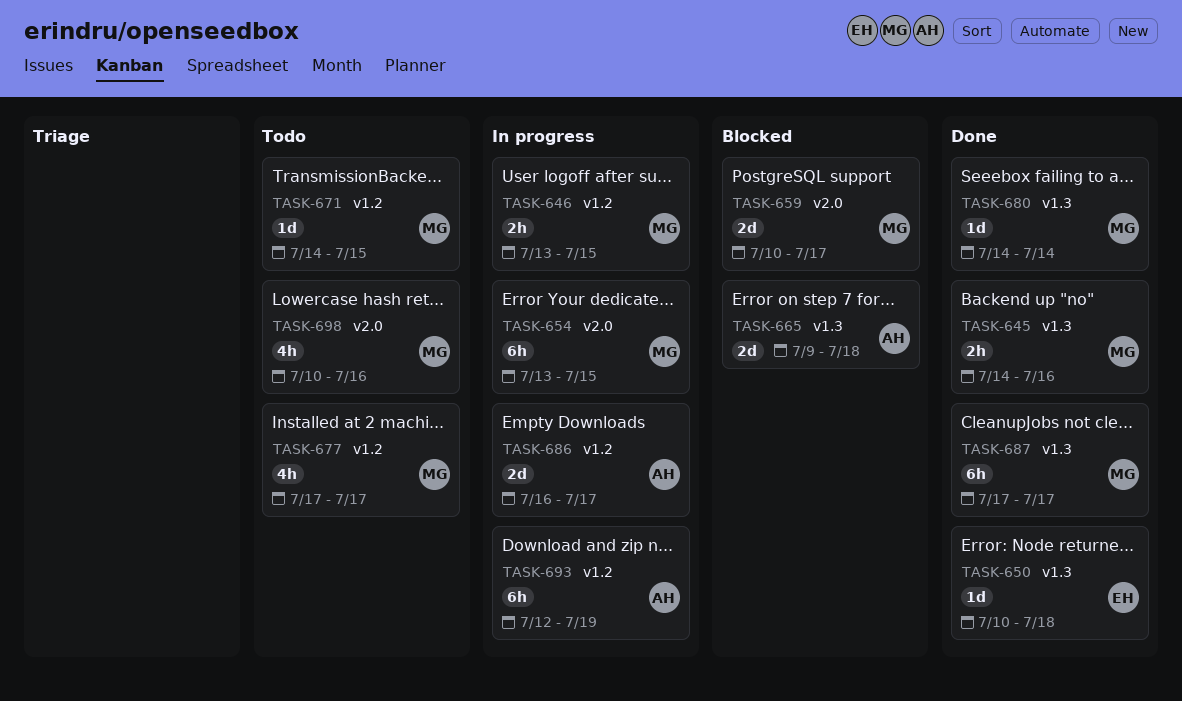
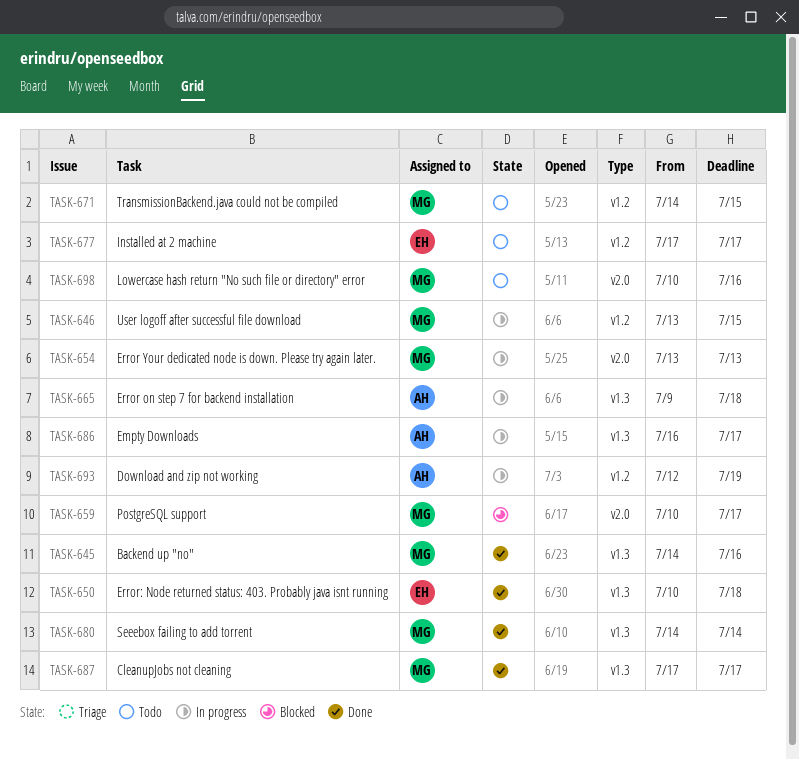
TASK-654, due: Jul 15 -> Jul 13
TASK-665, status: Blocked -> In progress
TASK-677, owner: MG -> EH
TASK-686, label: v1.2 -> v1.3

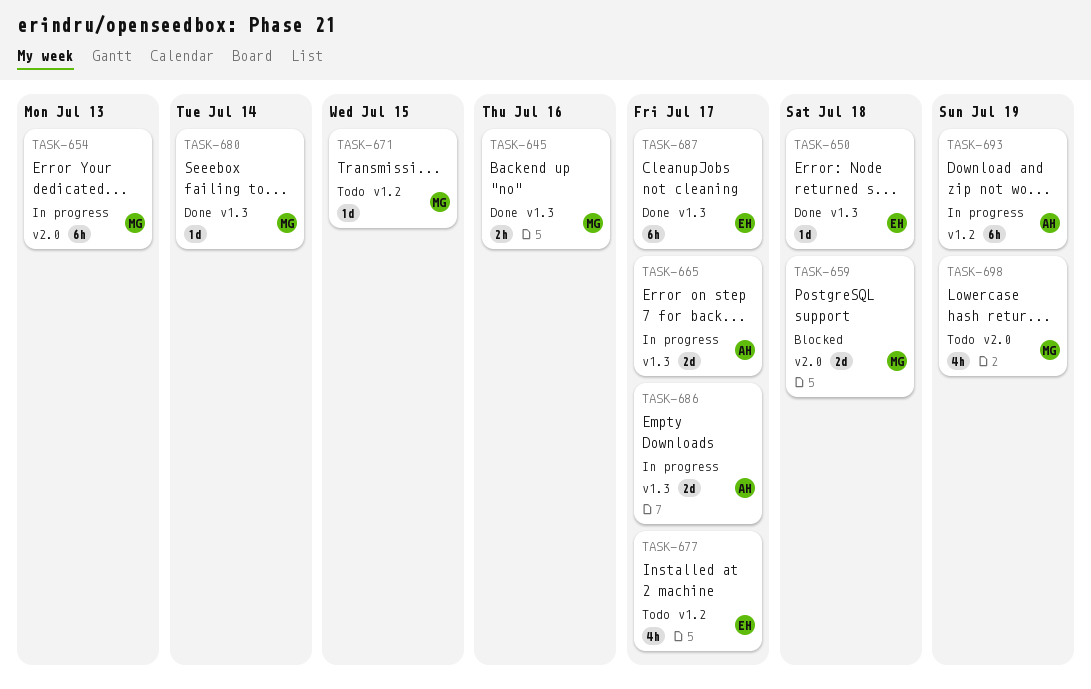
TASK-646: present -> none
TASK-659, due: Jul 17 -> Jul 18
TASK-665, due: Jul 18 -> Jul 17
TASK-687, owner: MG -> EH
TASK-698, due: Jul 16 -> Jul 19

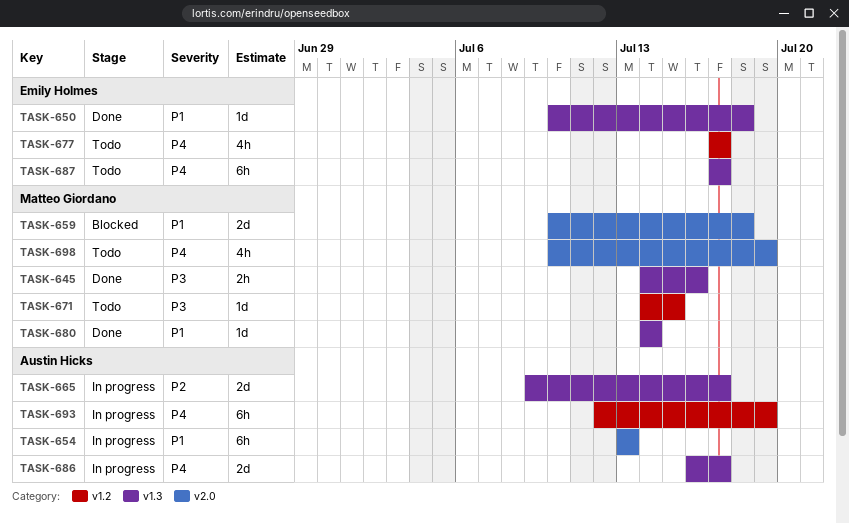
TASK-654, owner: Matteo Giordano -> Austin Hicks
TASK-687, status: Done -> Todo

